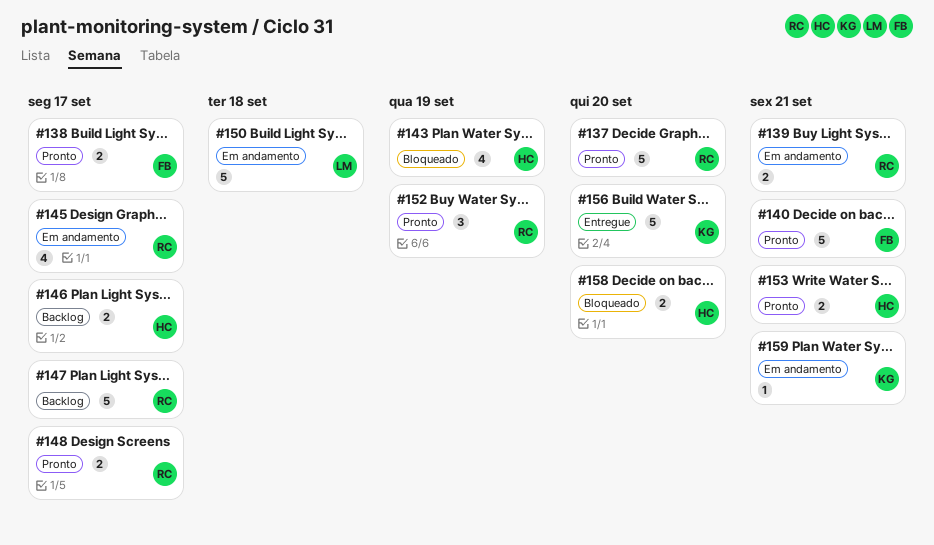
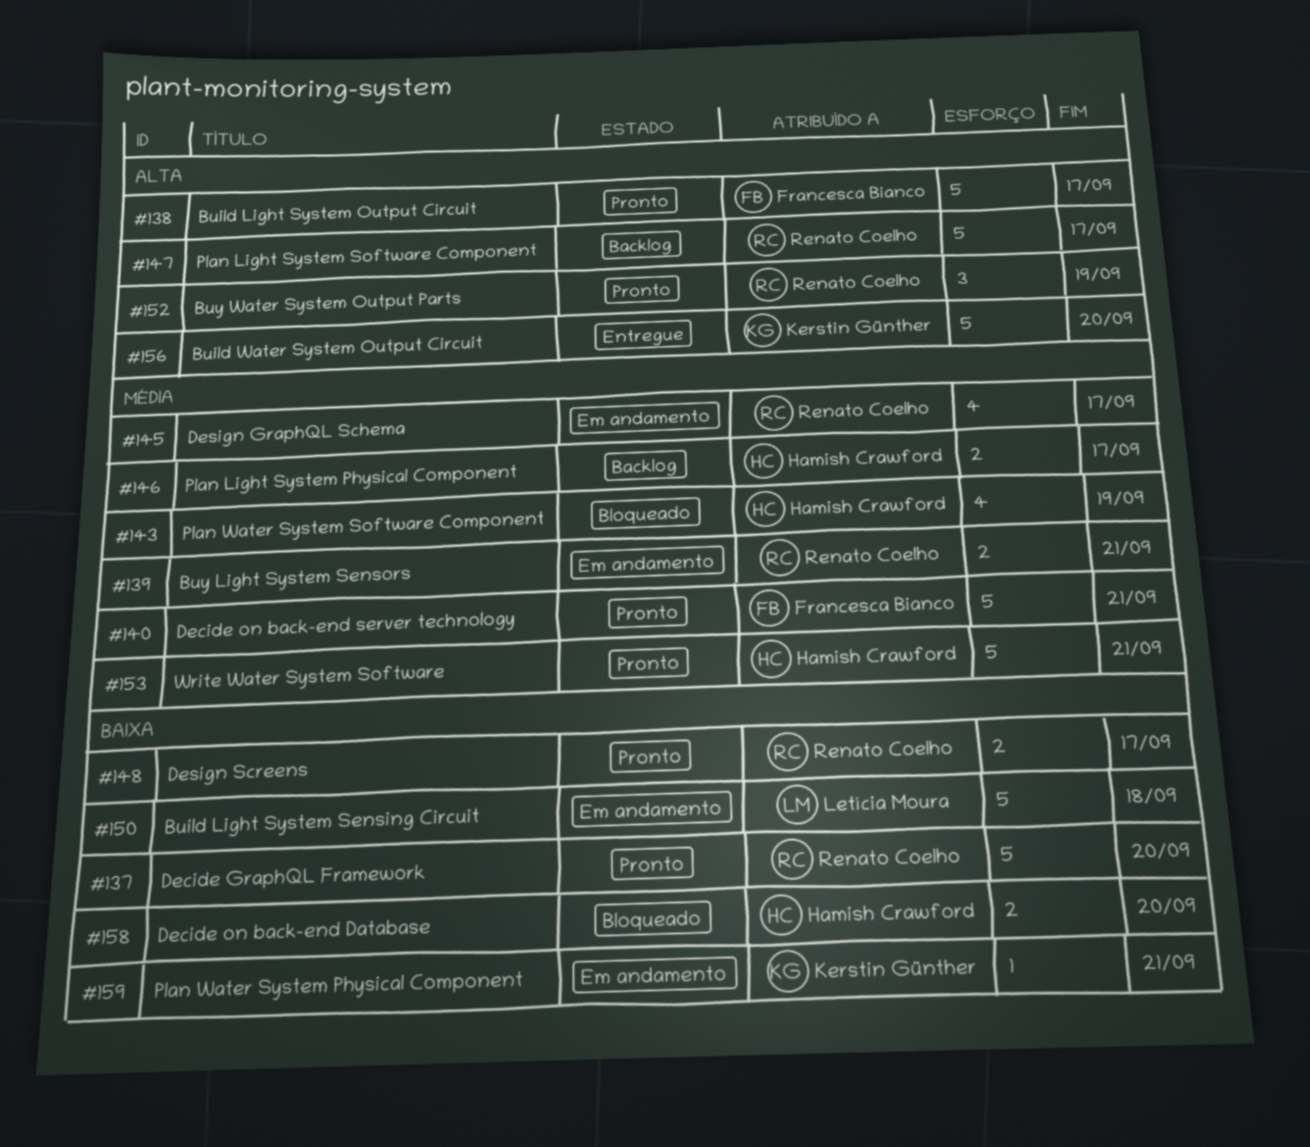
#138, estimate: 2 -> 5
#153, estimate: 2 -> 5

